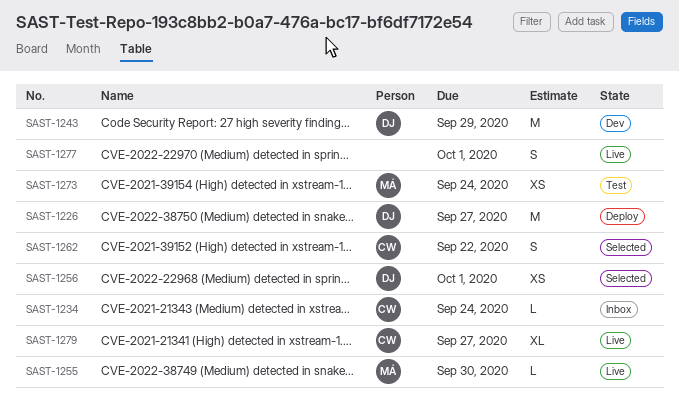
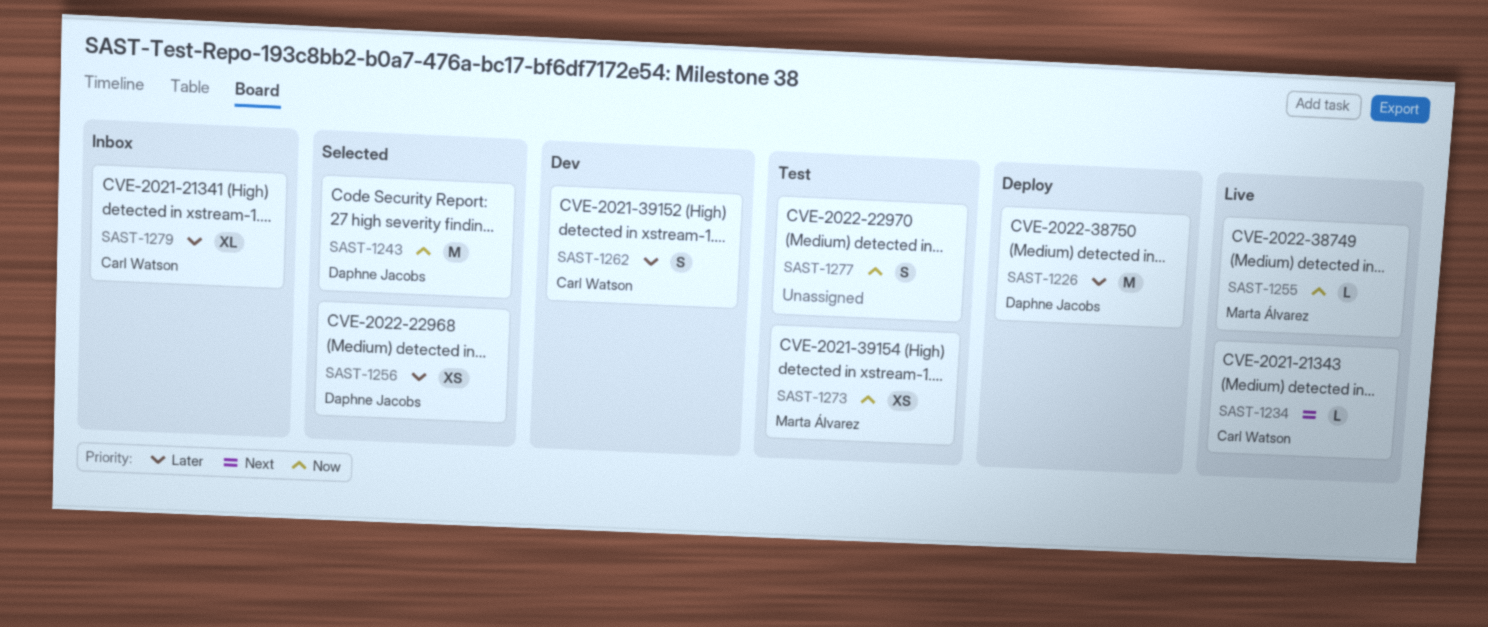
SAST-1234, status: Inbox -> Live
SAST-1243, status: Dev -> Selected
SAST-1262, status: Selected -> Dev
SAST-1277, status: Live -> Test
SAST-1279, status: Live -> Inbox

